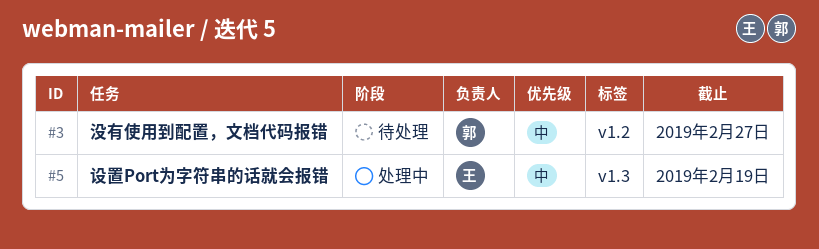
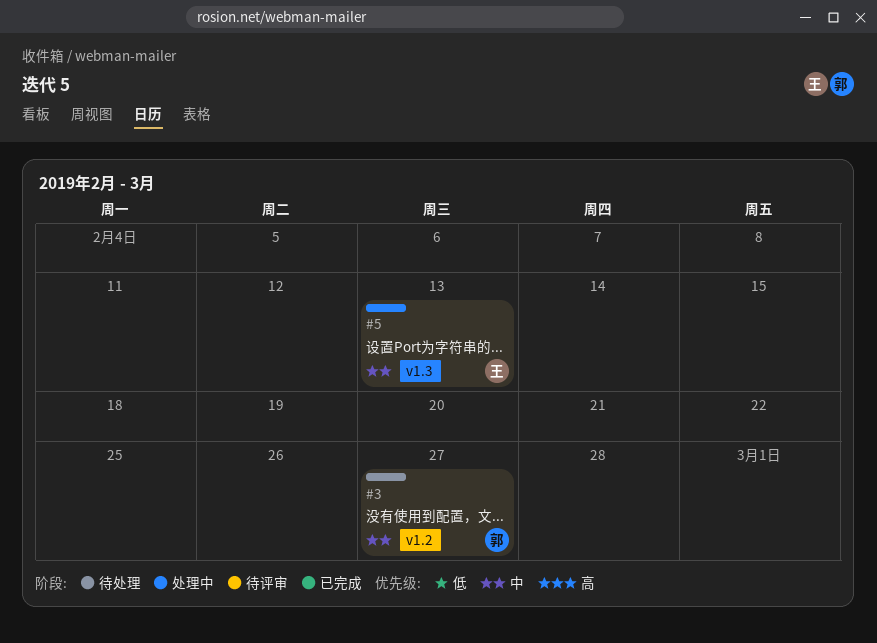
#5, due: Feb 19 -> Feb 13

